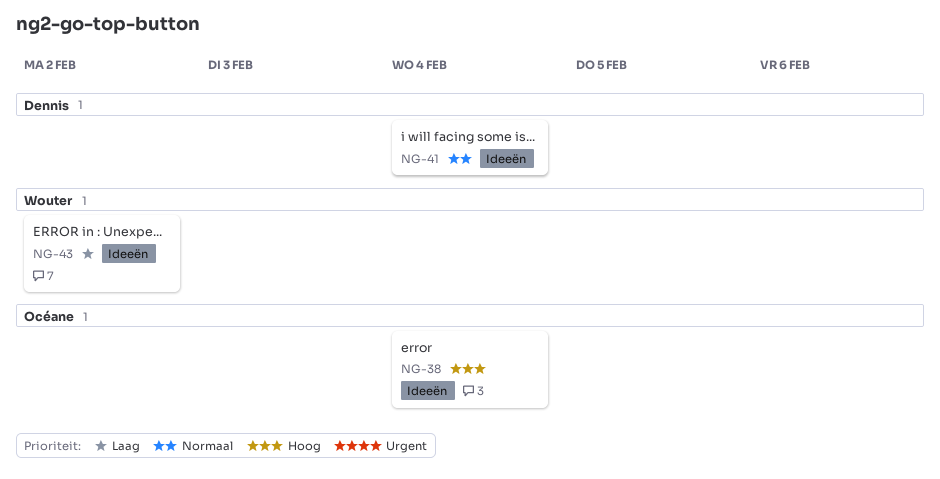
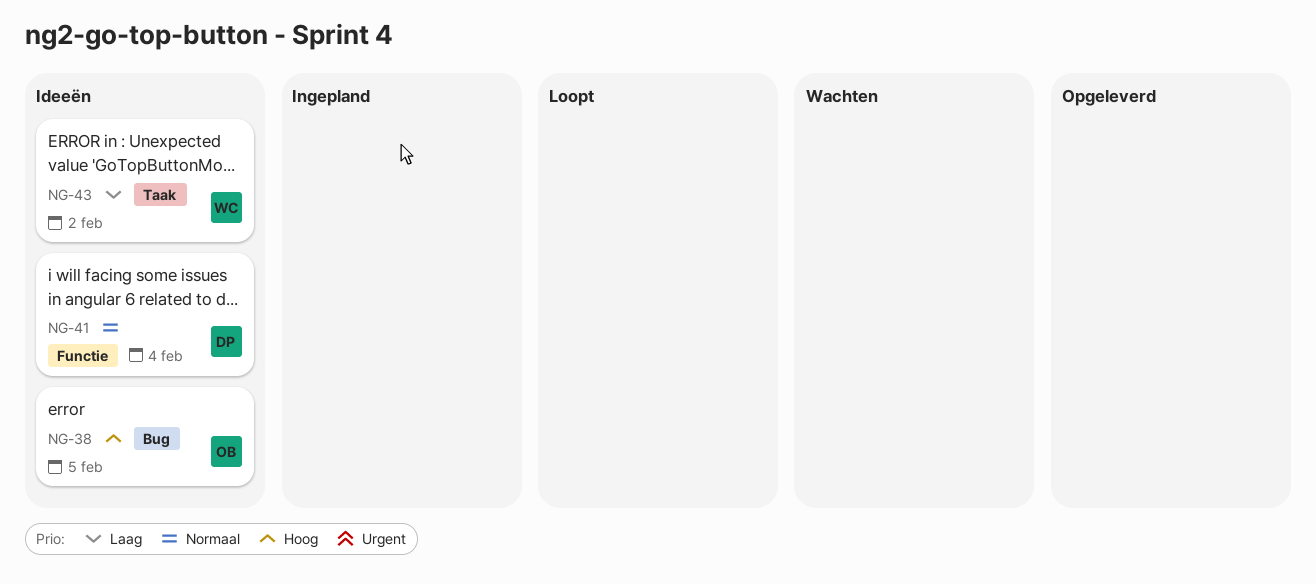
NG-38, due: Feb 4 -> Feb 5

